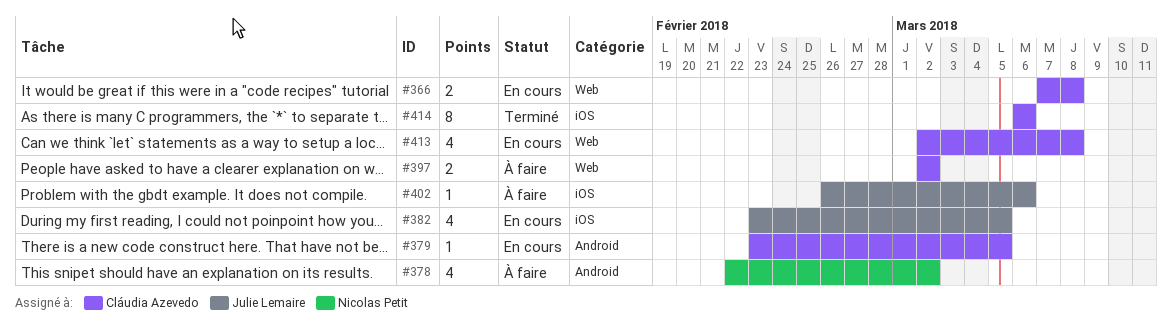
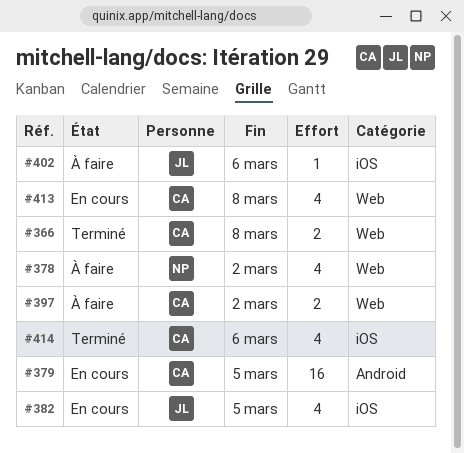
#366, status: En cours -> Terminé
#378, label: Android -> Web
#379, estimate: 1 -> 16
#414, estimate: 8 -> 4

